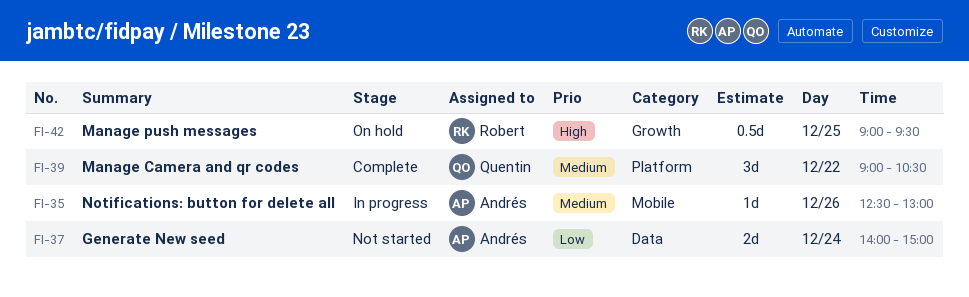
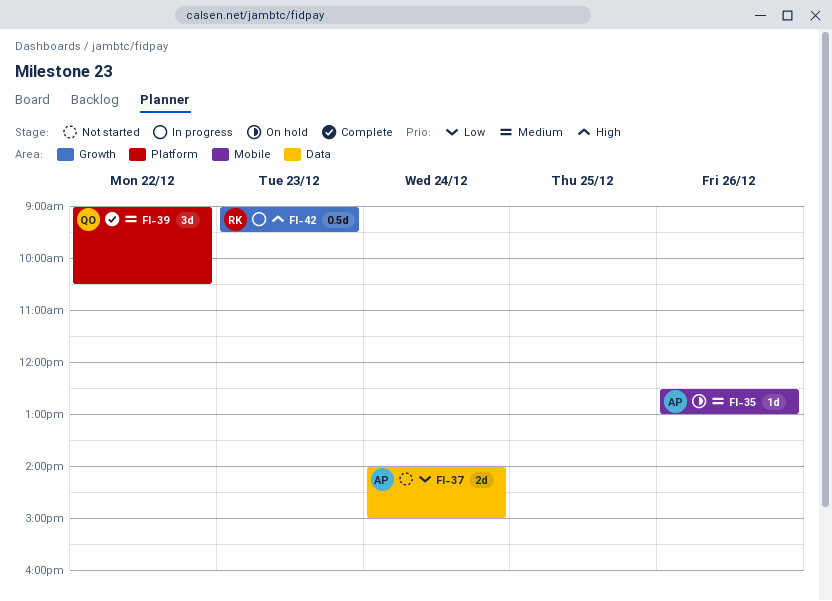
FI-35, status: In progress -> On hold
FI-42, status: On hold -> In progress
FI-42, day: Dec 25 -> Dec 23

